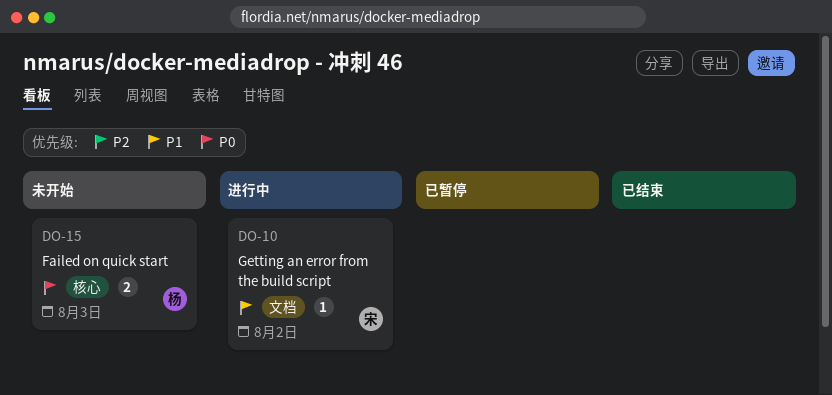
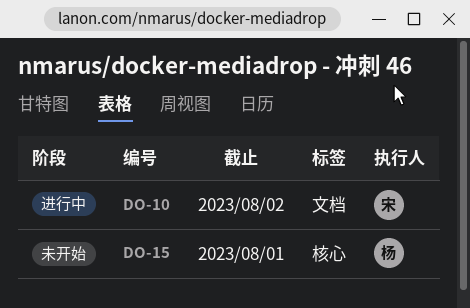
DO-15, due: Aug 3 -> Aug 1

